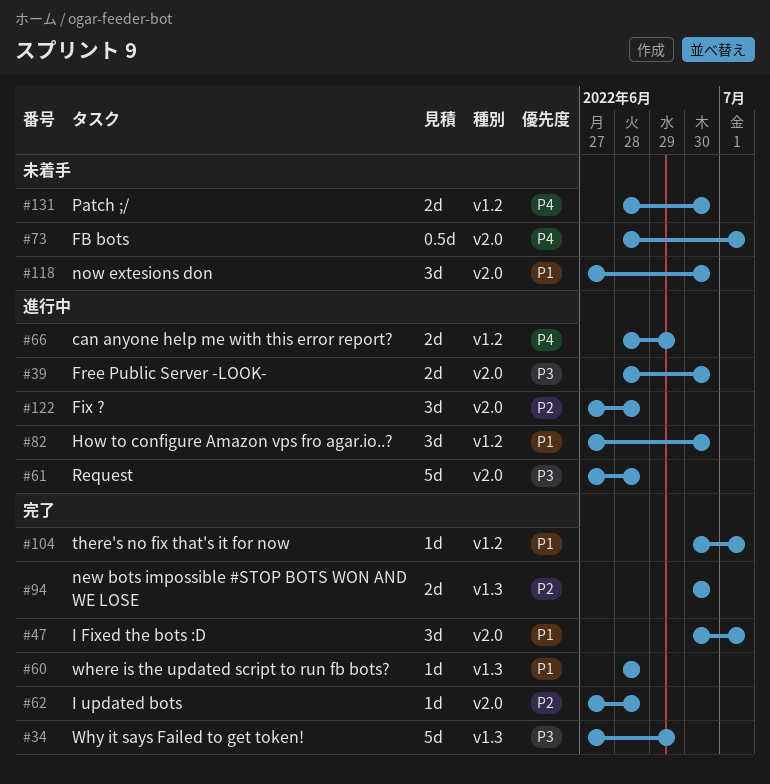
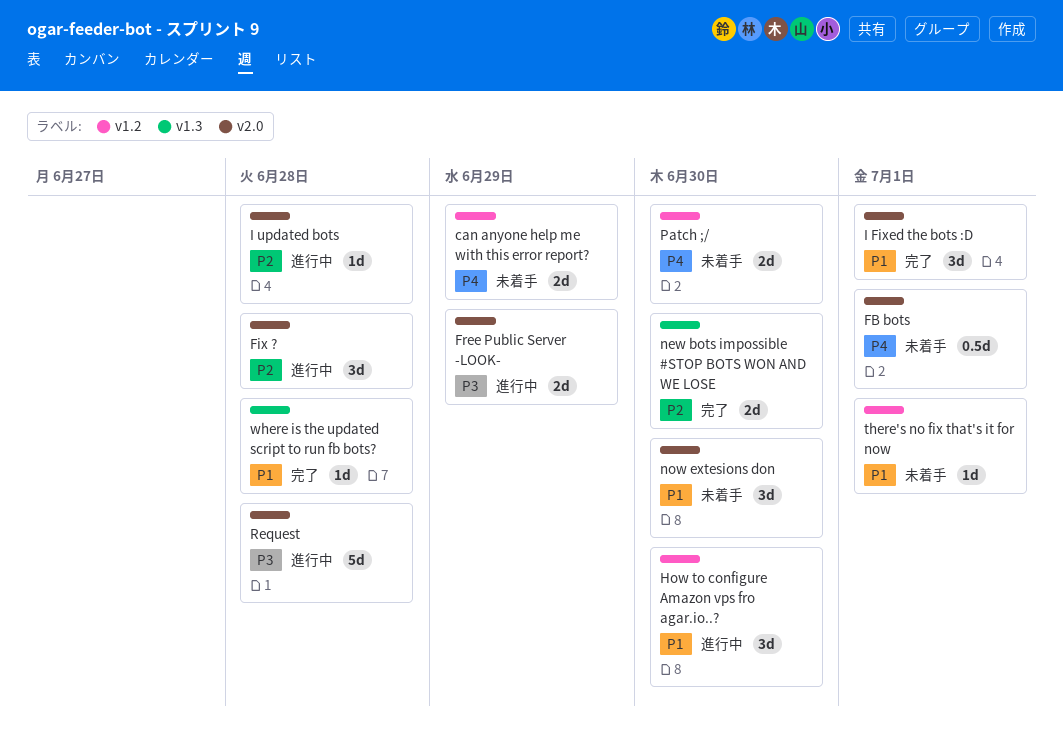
can anyone help me with this error report?, status: 進行中 -> 未着手
Free Public Server -LOOK-, due: Jun 30 -> Jun 29
I updated bots, status: 完了 -> 進行中
there's no fix that's it for now, status: 完了 -> 未着手
Why it says Failed to get token!: present -> none

